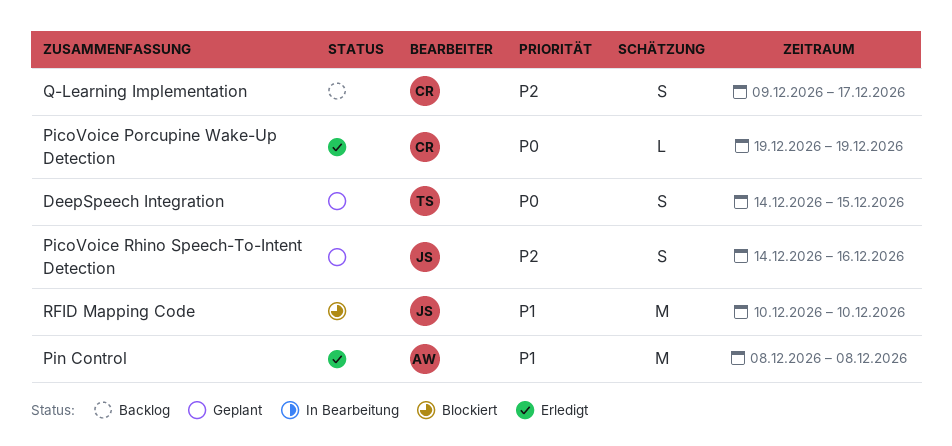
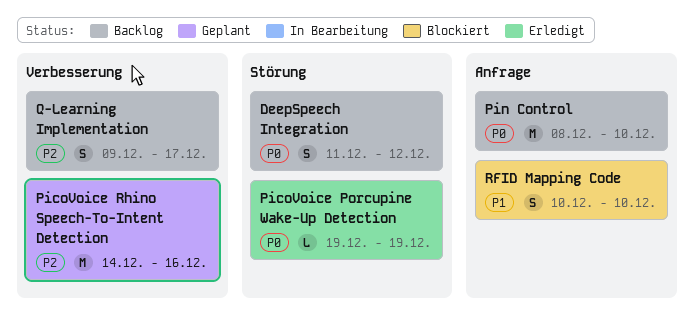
DeepSpeech Integration, status: Geplant -> Backlog
DeepSpeech Integration, start: Dec 14 -> Dec 11
DeepSpeech Integration, due: Dec 15 -> Dec 12
PicoVoice Rhino Speech-To-Intent Detection, estimate: S -> M
Pin Control, status: Erledigt -> Backlog
Pin Control, priority: P1 -> P0
Pin Control, due: Dec 8 -> Dec 10
RFID Mapping Code, estimate: M -> S

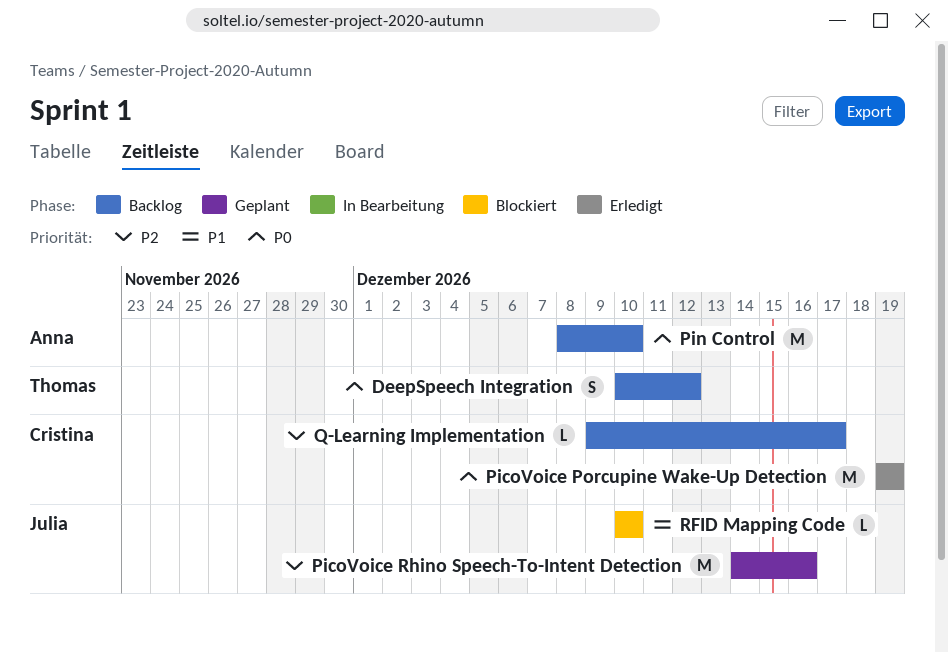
DeepSpeech Integration, start: Dec 11 -> Dec 10
PicoVoice Porcupine Wake-Up Detection, estimate: L -> M
Q-Learning Implementation, estimate: S -> L
RFID Mapping Code, estimate: S -> L

